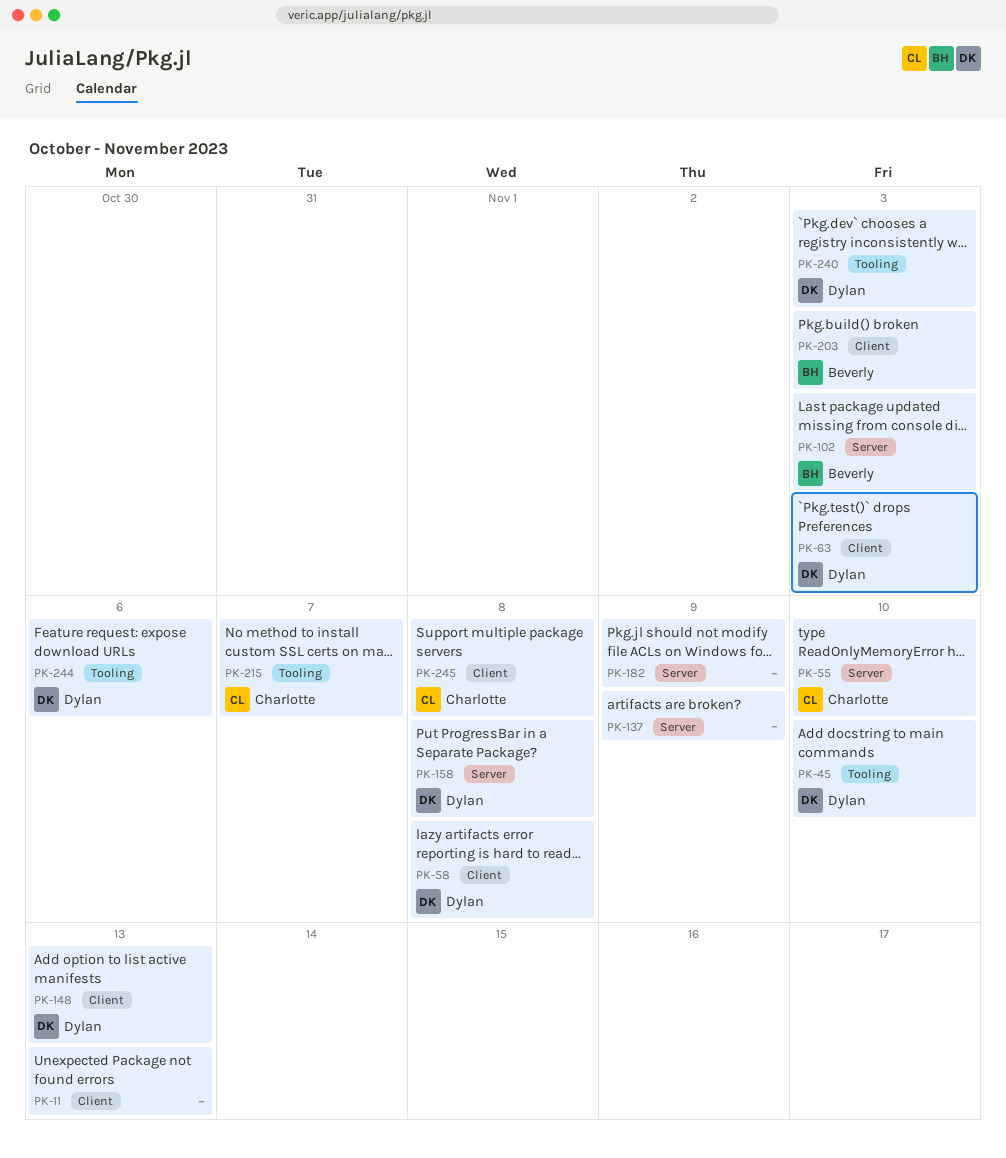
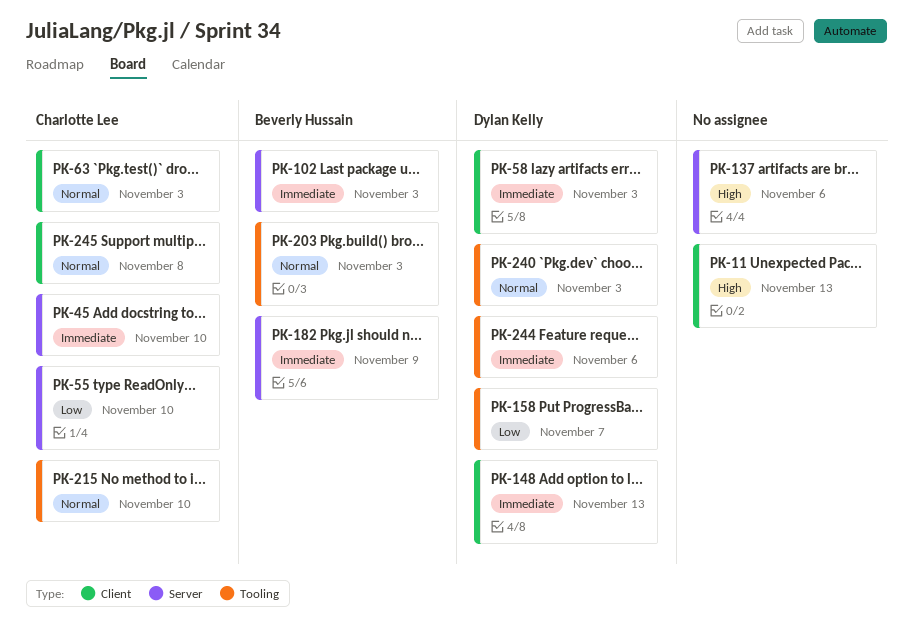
PK-45, owner: Dylan Kelly -> Charlotte Lee
PK-45, label: Tooling -> Server
PK-58, due: Nov 8 -> Nov 3
PK-63, owner: Dylan Kelly -> Charlotte Lee
PK-137, due: Nov 9 -> Nov 6
PK-158, label: Server -> Tooling
PK-158, due: Nov 8 -> Nov 7
PK-182, owner: none -> Beverly Hussain
PK-203, label: Client -> Tooling
PK-215, due: Nov 7 -> Nov 10

